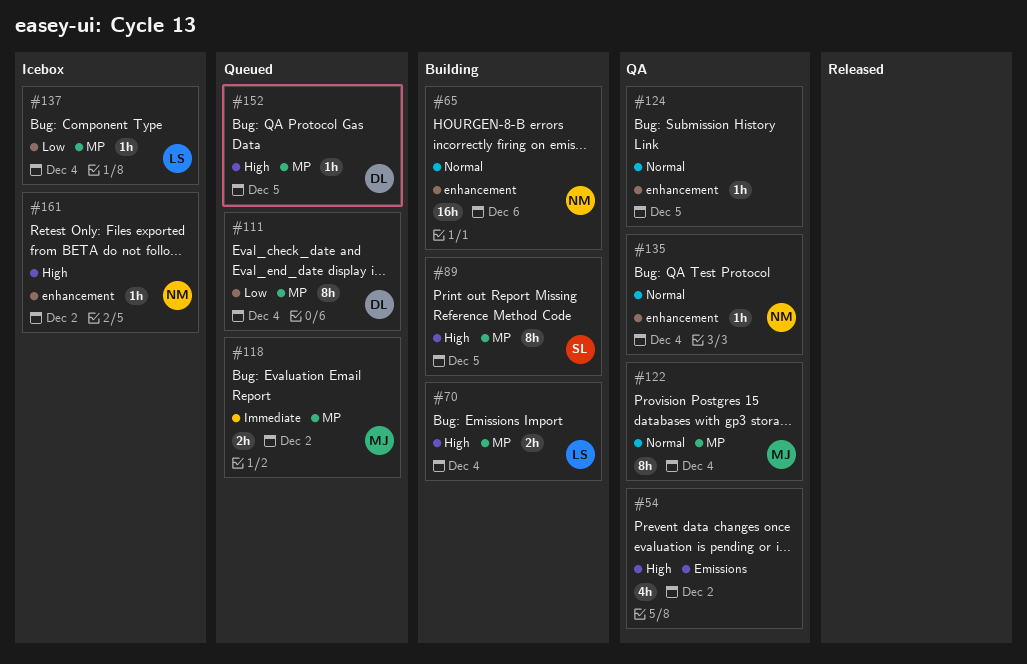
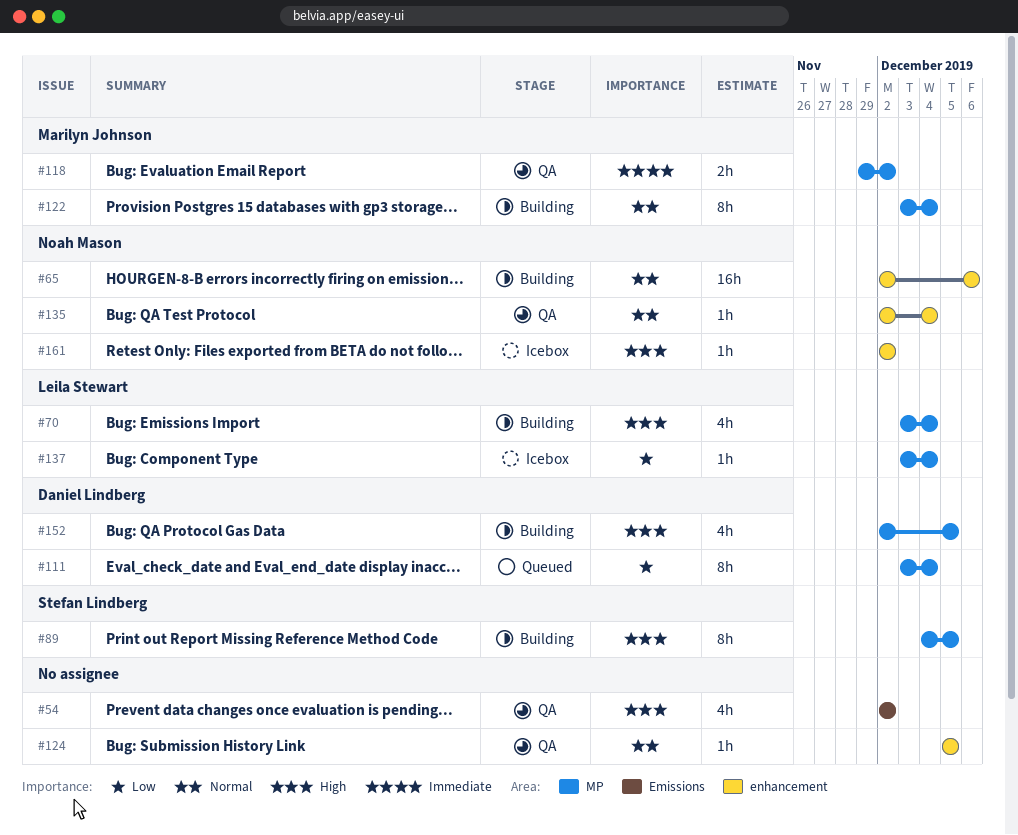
#70, estimate: 2h -> 4h
#118, status: Queued -> QA
#122, status: QA -> Building
#152, status: Queued -> Building
#152, estimate: 1h -> 4h

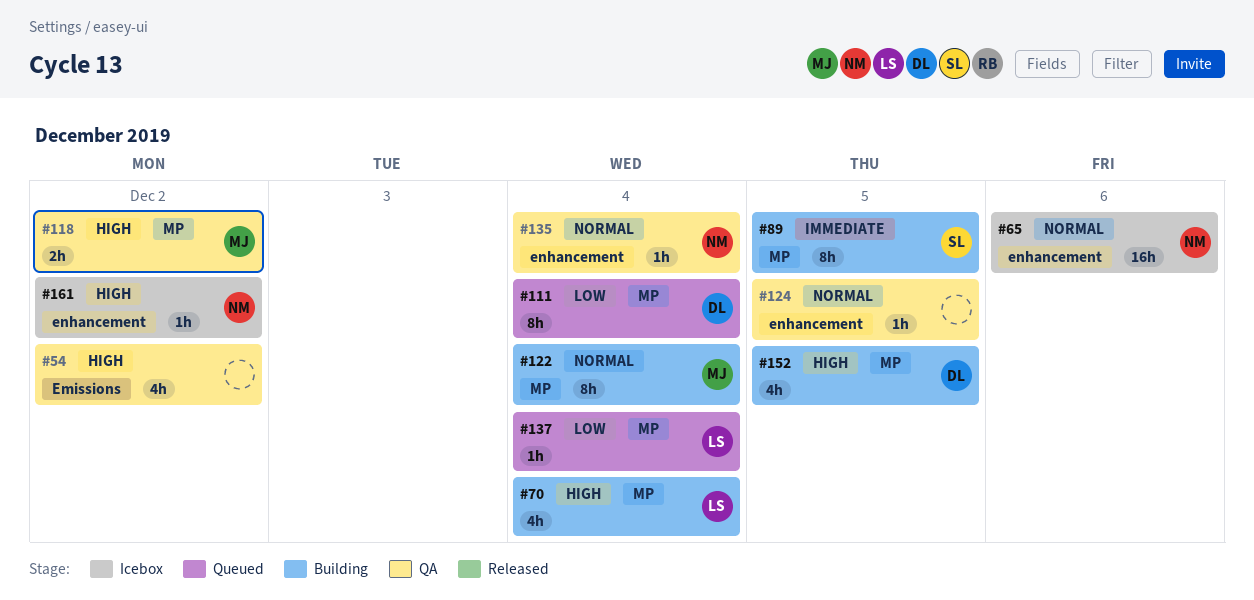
#65, status: Building -> Icebox
#89, priority: High -> Immediate
#118, priority: Immediate -> High
#137, status: Icebox -> Queued

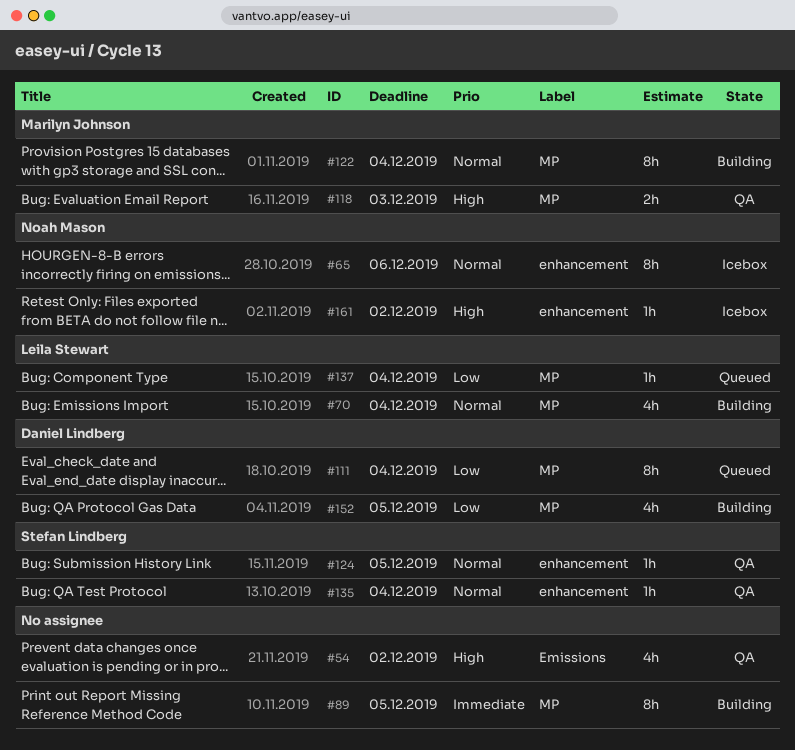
#65, estimate: 16h -> 8h
#70, priority: High -> Normal
#89, owner: Stefan Lindberg -> none
#118, due: Dec 2 -> Dec 3
#124, owner: none -> Stefan Lindberg
#135, owner: Noah Mason -> Stefan Lindberg
#152, priority: High -> Low

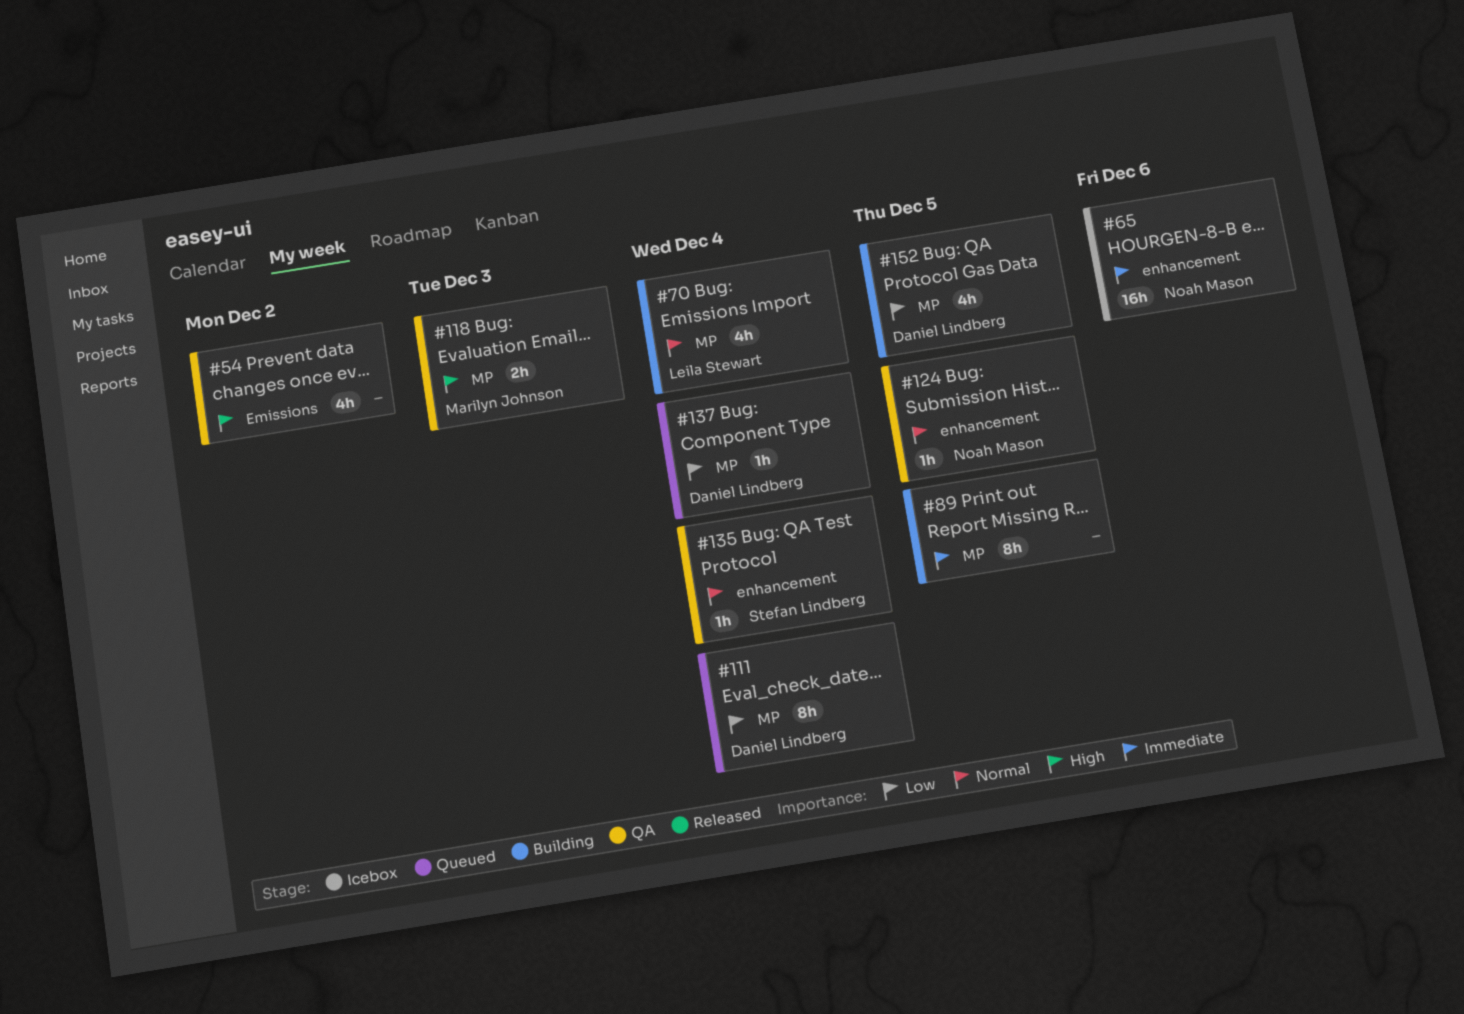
#65, priority: Normal -> Immediate
#65, estimate: 8h -> 16h
#122: present -> none
#124, owner: Stefan Lindberg -> Noah Mason
#137, owner: Leila Stewart -> Daniel Lindberg
#161: present -> none

